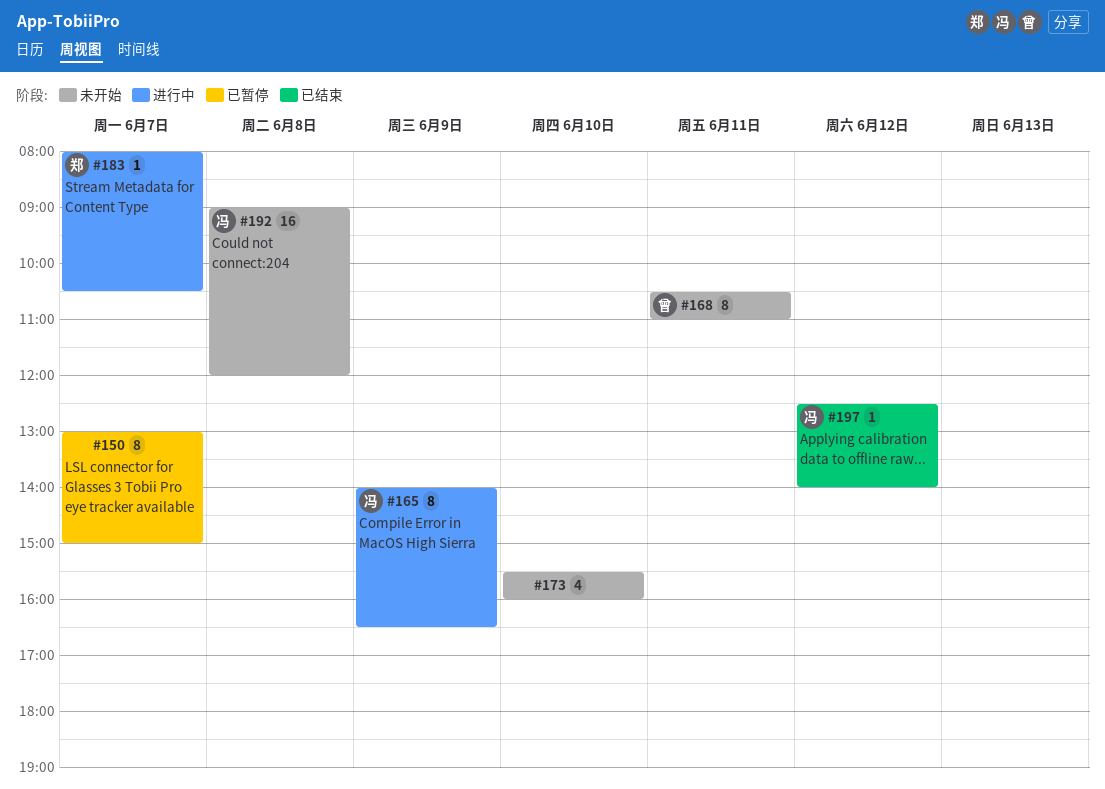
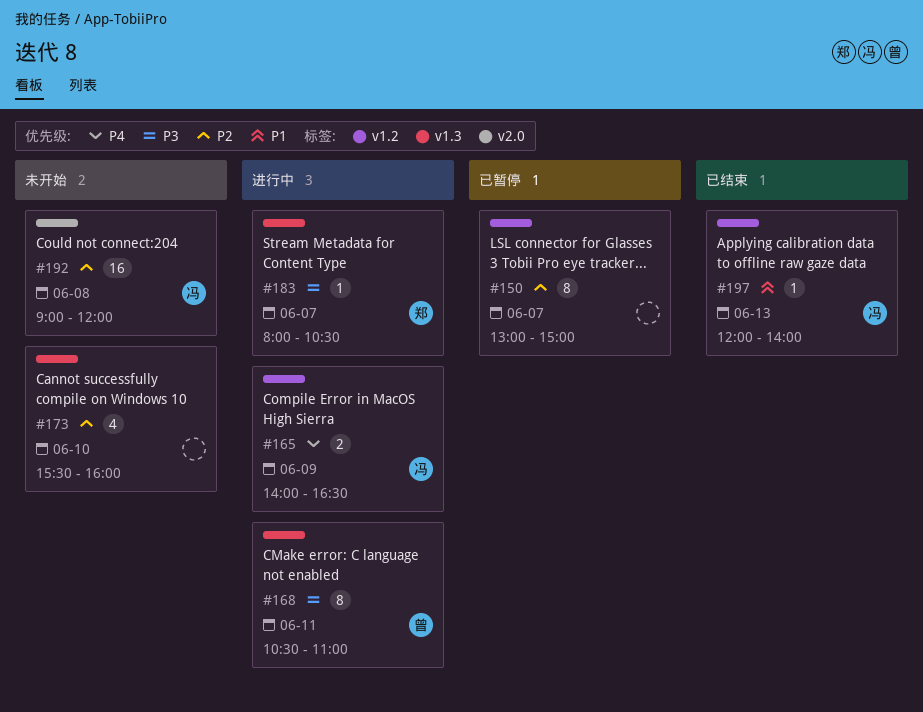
#165, estimate: 8 -> 2
#168, status: 未开始 -> 进行中
#197, day: Jun 12 -> Jun 13
#197, begins: 12:30 -> 12:00

